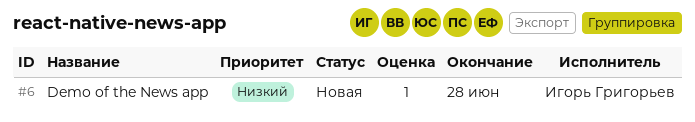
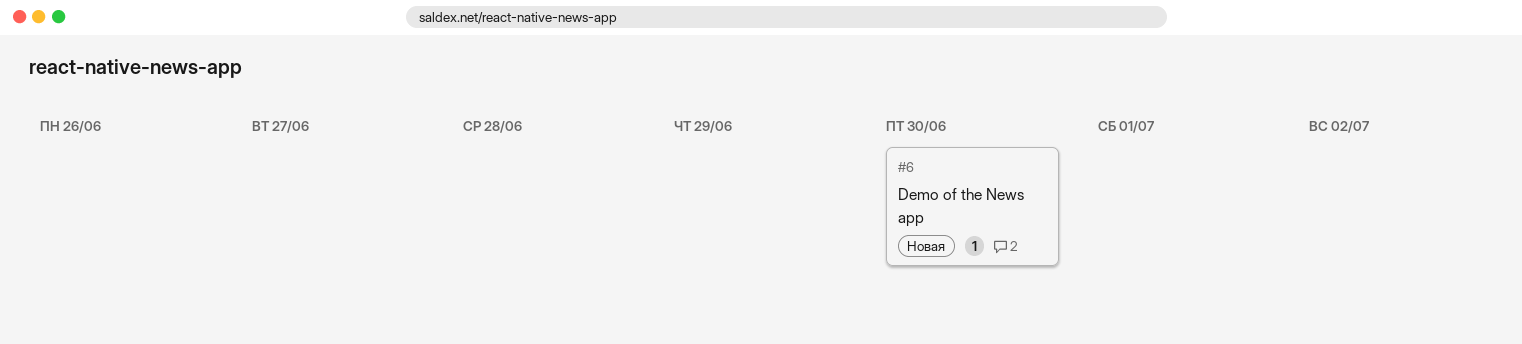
#6, due: Jun 28 -> Jun 30

